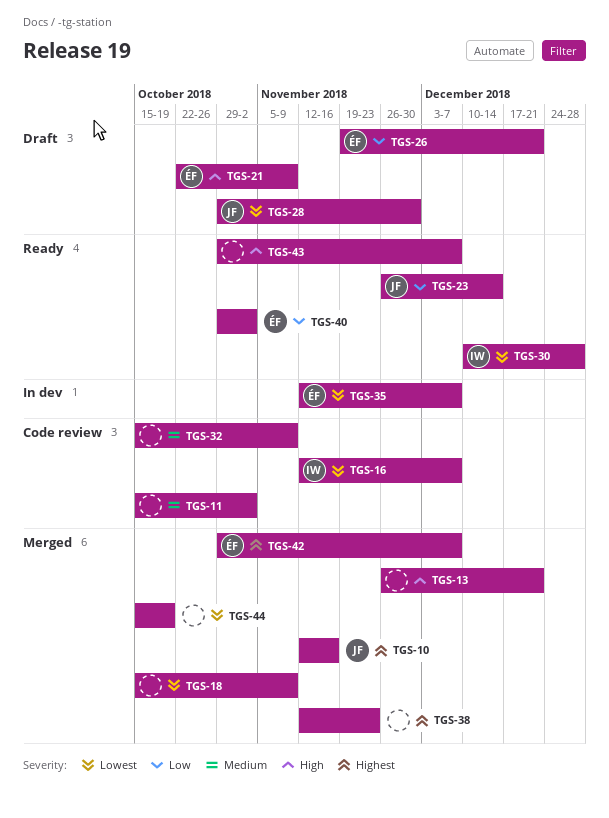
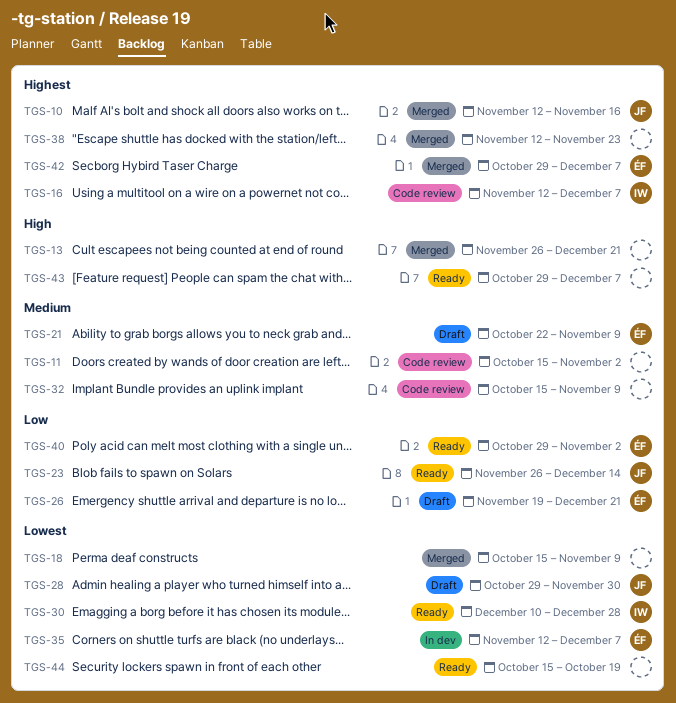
TGS-16, priority: Lowest -> Highest
TGS-21, priority: High -> Medium
TGS-44, status: Merged -> Ready

